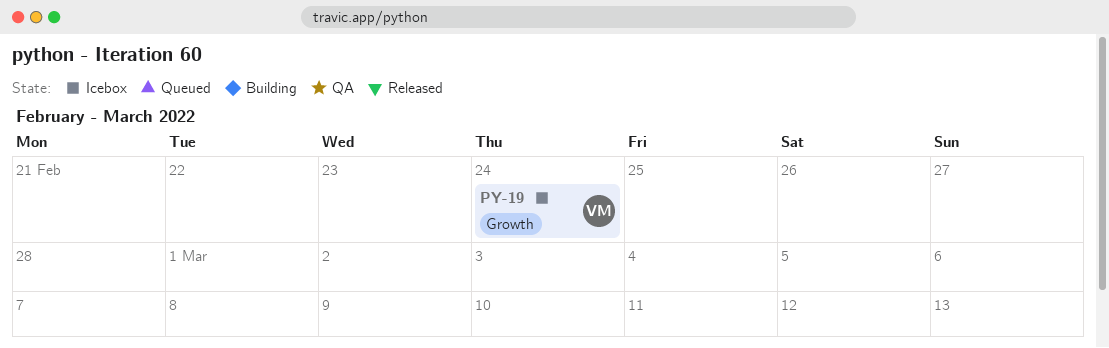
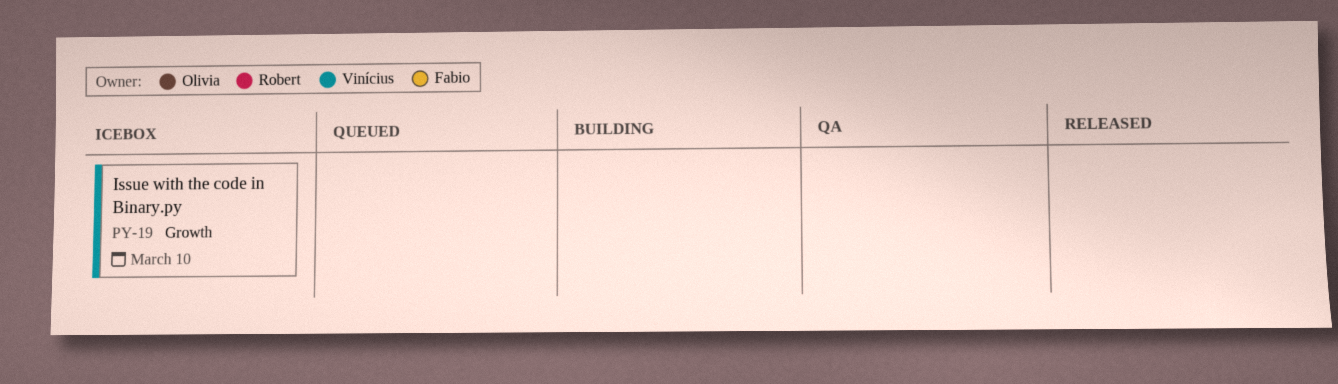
PY-19, due: Feb 24 -> Mar 10

